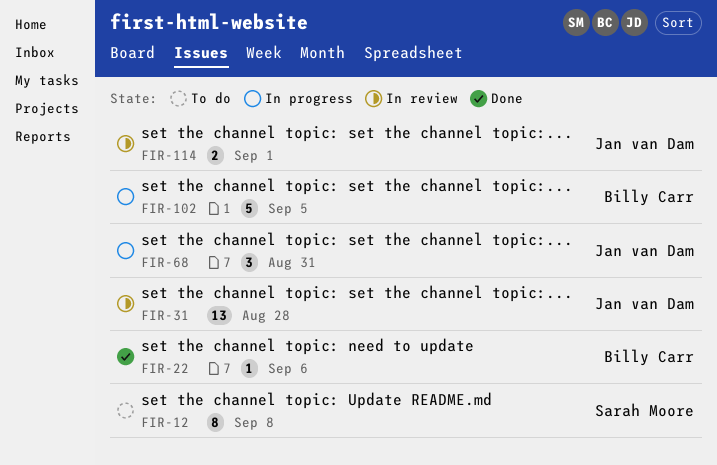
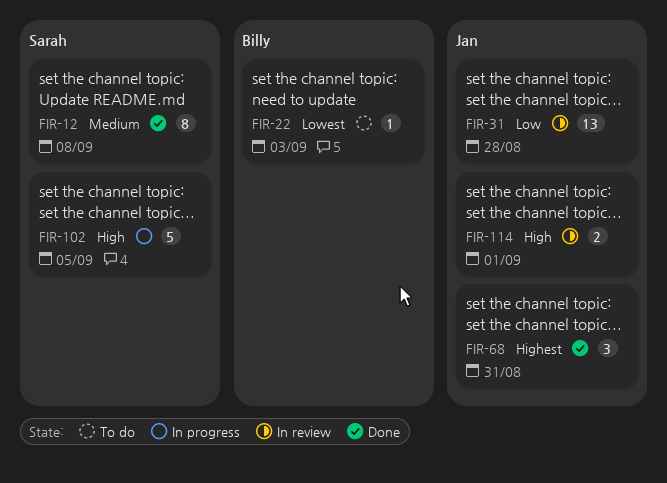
FIR-12, status: To do -> Done
FIR-22, status: Done -> To do
FIR-22, due: Sep 6 -> Sep 3
FIR-68, status: In progress -> Done
FIR-102, owner: Billy Carr -> Sarah Moore

